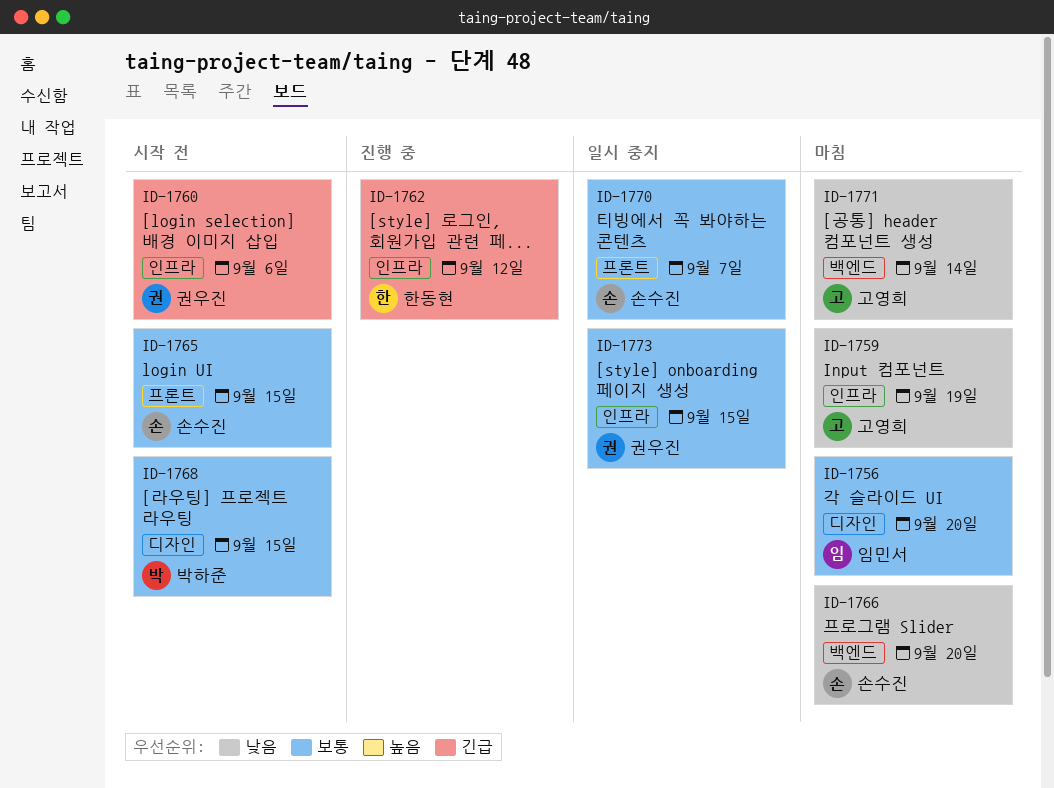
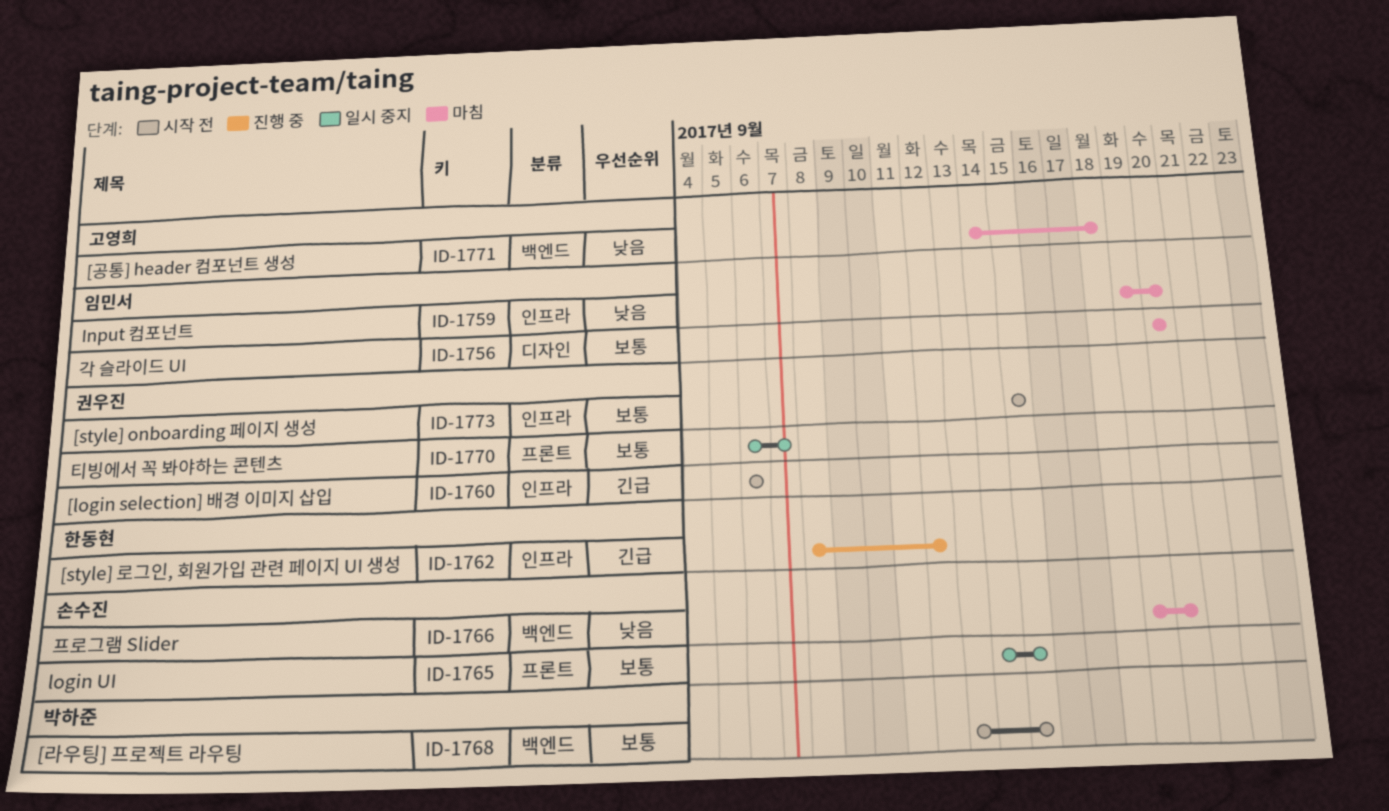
ID-1759, owner: 고영희 -> 임민서
ID-1759, due: Sep 19 -> Sep 20
ID-1765, status: 시작 전 -> 일시 중지
ID-1768, label: 디자인 -> 백엔드
ID-1770, owner: 손수진 -> 권우진
ID-1771, due: Sep 14 -> Sep 18
ID-1773, status: 일시 중지 -> 시작 전

